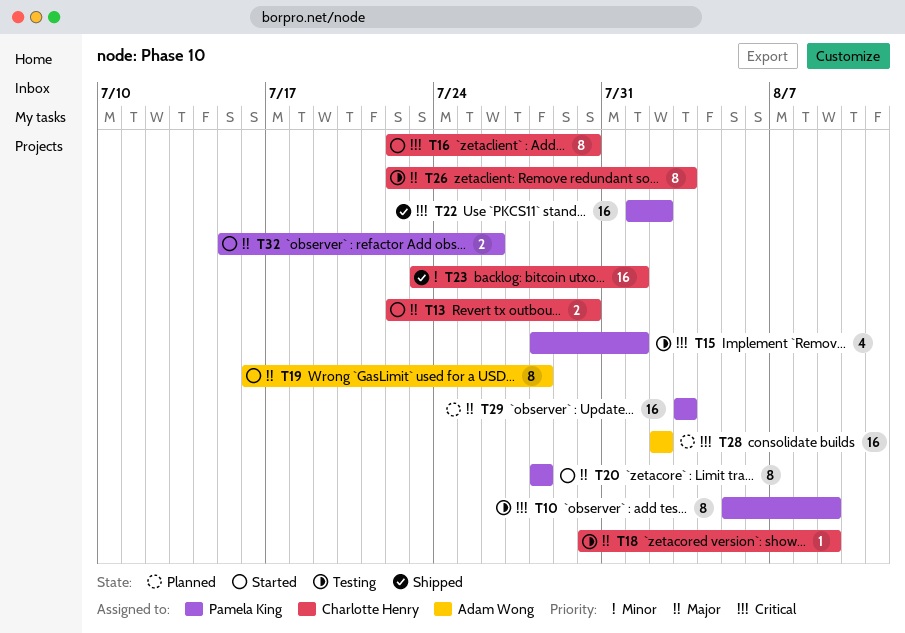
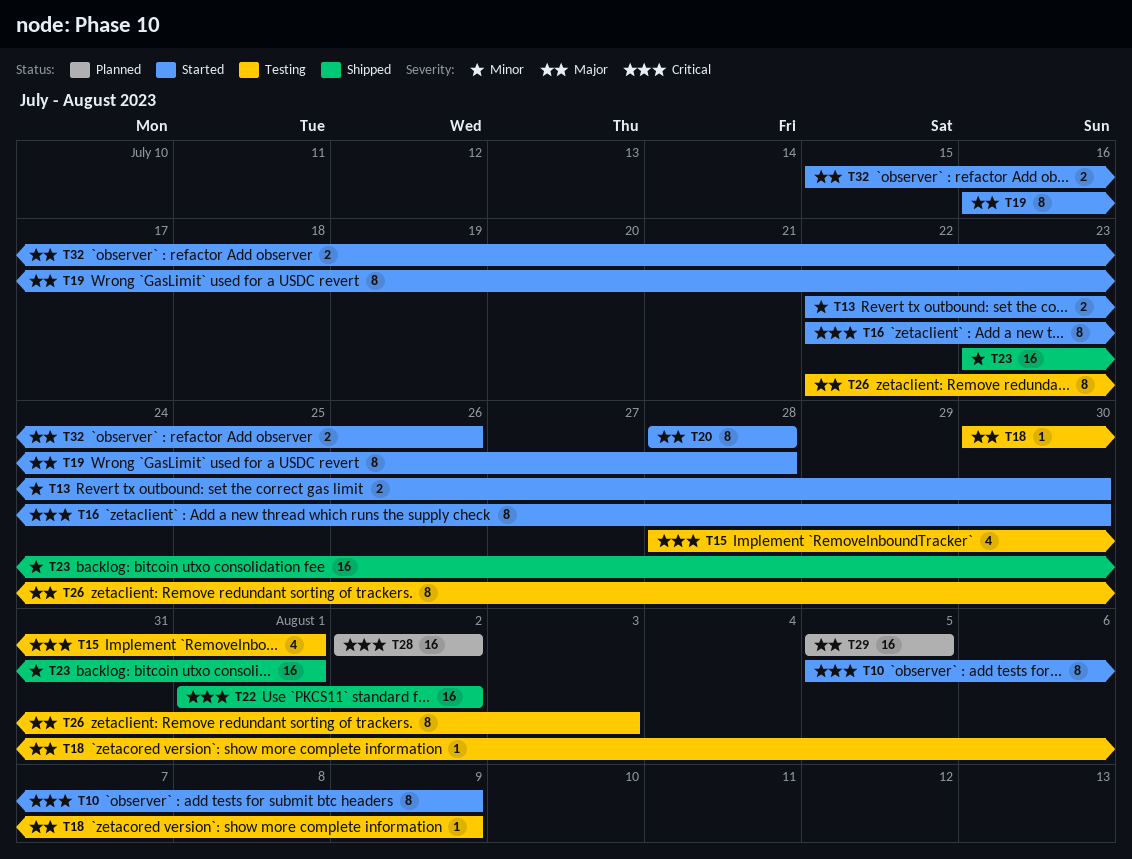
T10, status: Testing -> Started
T13, priority: Major -> Minor
T29, start: Aug 3 -> Aug 5
T29, due: Aug 3 -> Aug 5

